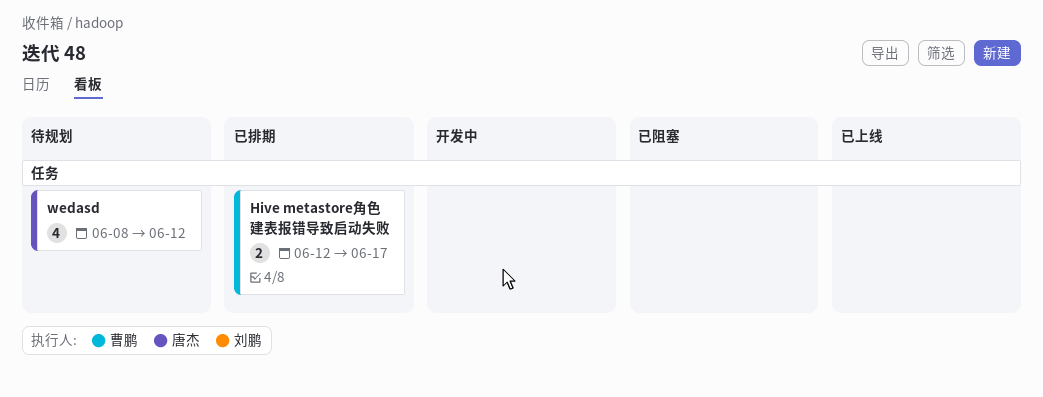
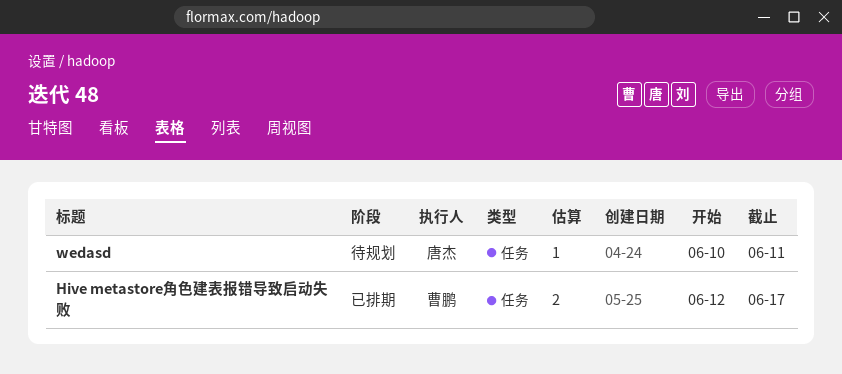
wedasd, estimate: 4 -> 1
wedasd, start: Jun 8 -> Jun 10
wedasd, due: Jun 12 -> Jun 11

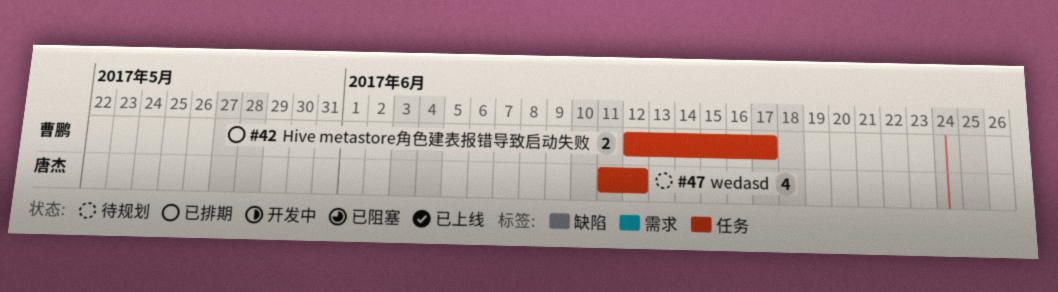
wedasd, estimate: 1 -> 4
wedasd, start: Jun 10 -> Jun 11
wedasd, due: Jun 11 -> Jun 12

